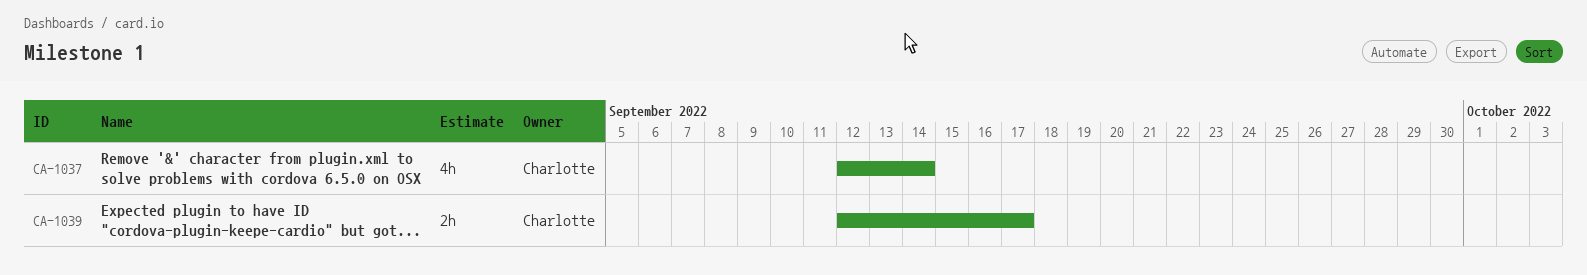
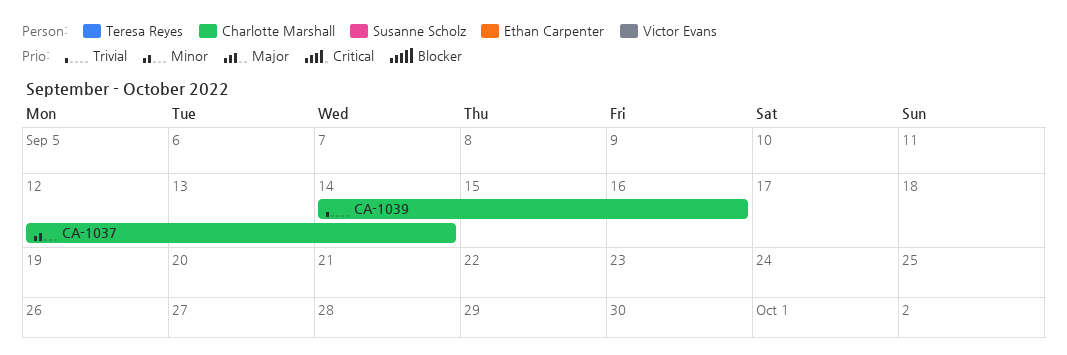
CA-1039, start: Sep 12 -> Sep 14
CA-1039, due: Sep 17 -> Sep 16

